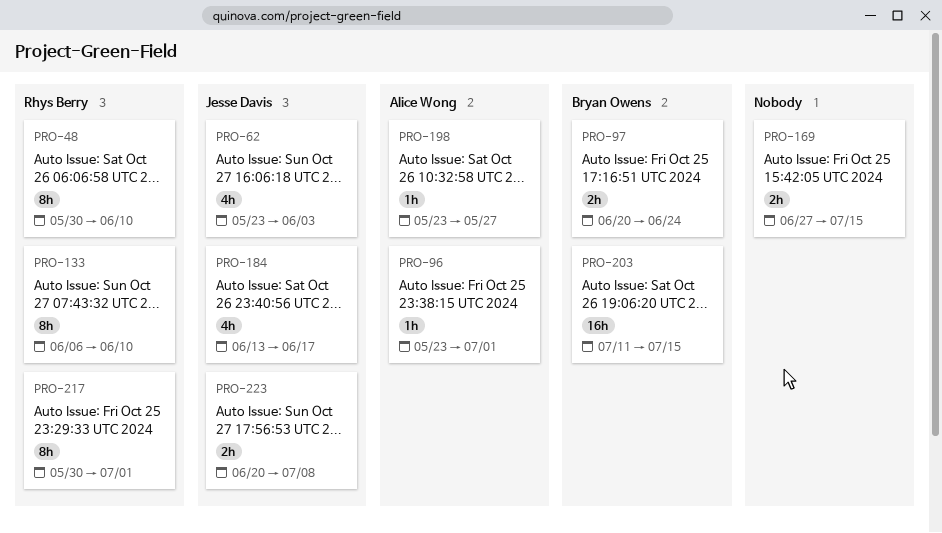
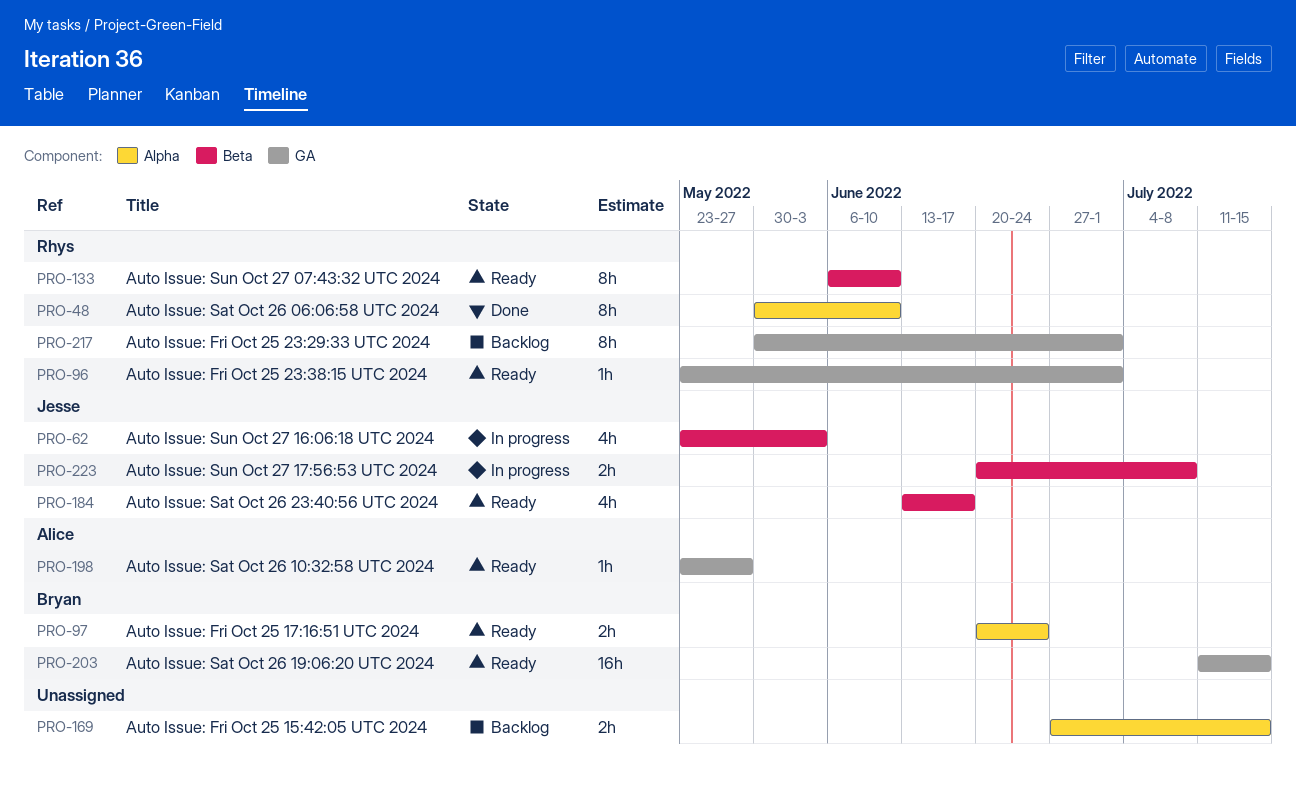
PRO-96, owner: Alice Wong -> Rhys Berry

